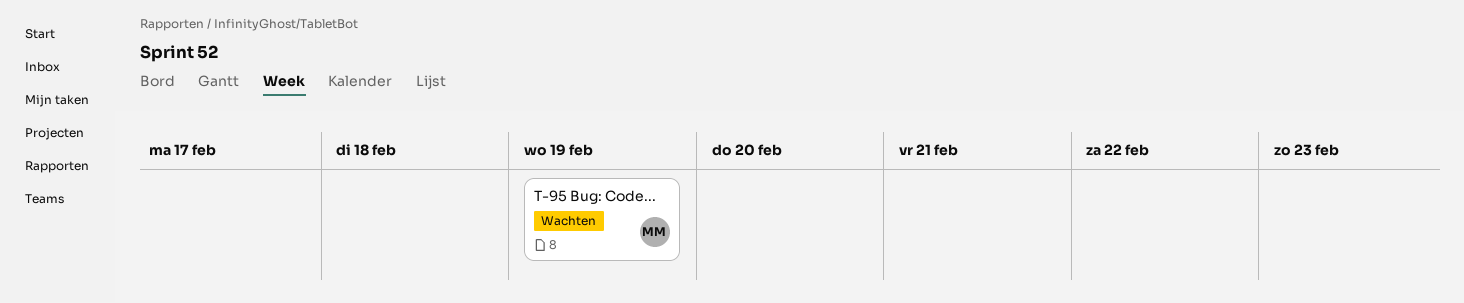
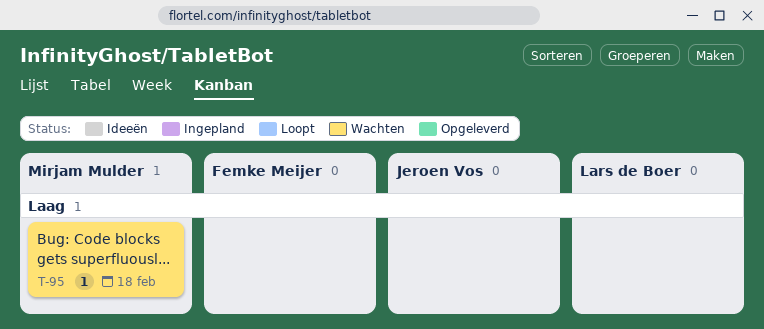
T-95, due: Feb 19 -> Feb 18

